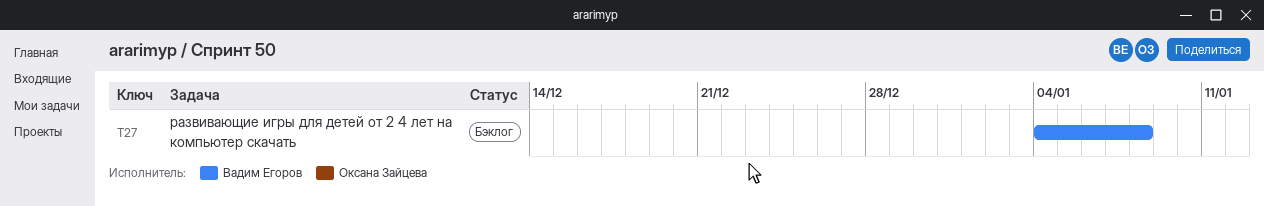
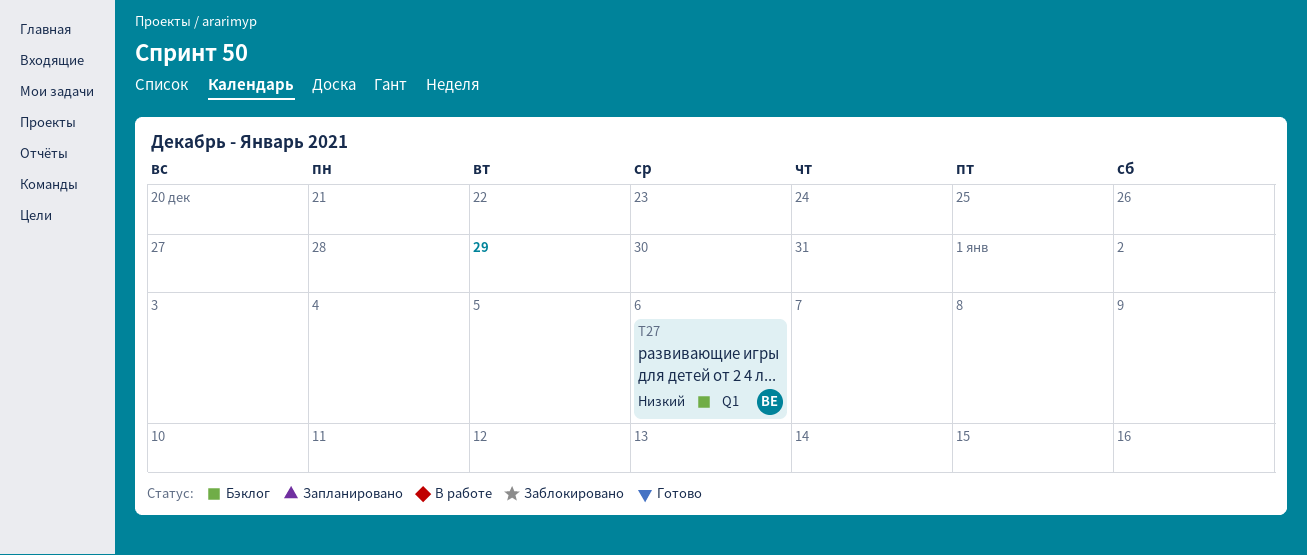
T27, due: Jan 8 -> Jan 6

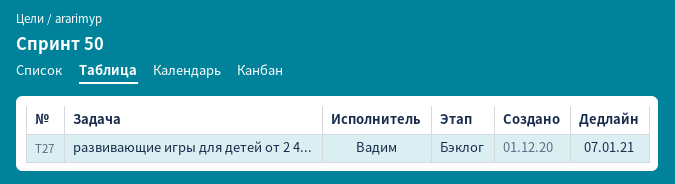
T27, due: Jan 6 -> Jan 7

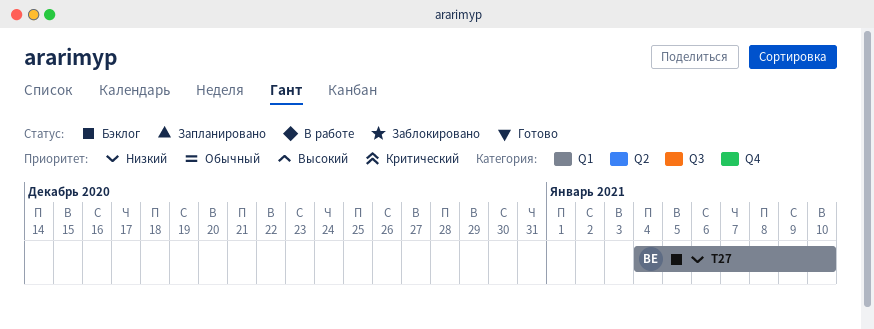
T27, due: Jan 7 -> Jan 10

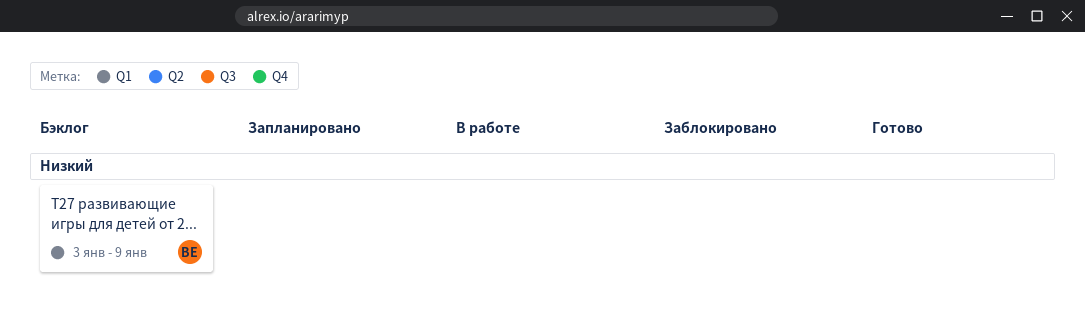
T27, start: Jan 4 -> Jan 3
T27, due: Jan 10 -> Jan 9

